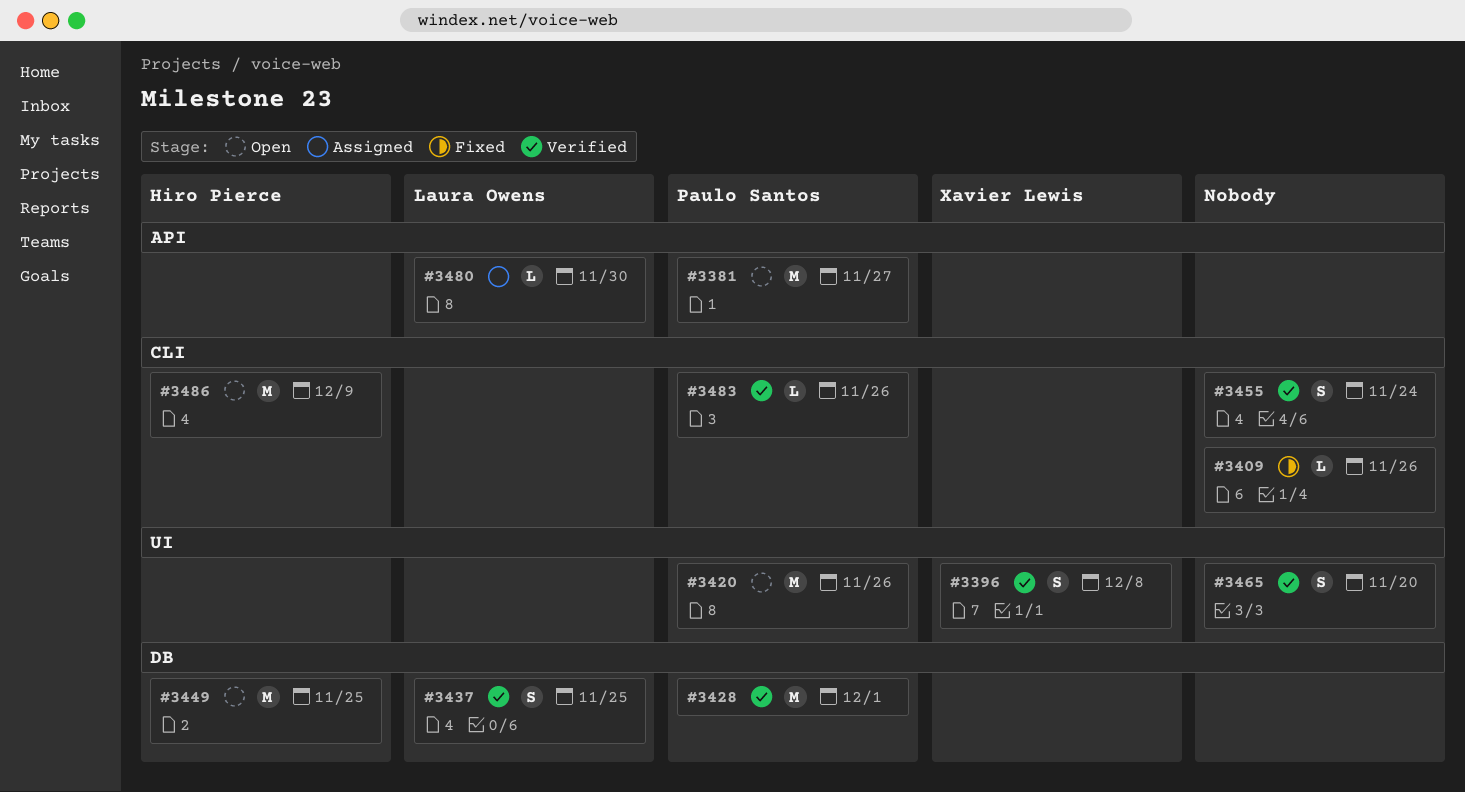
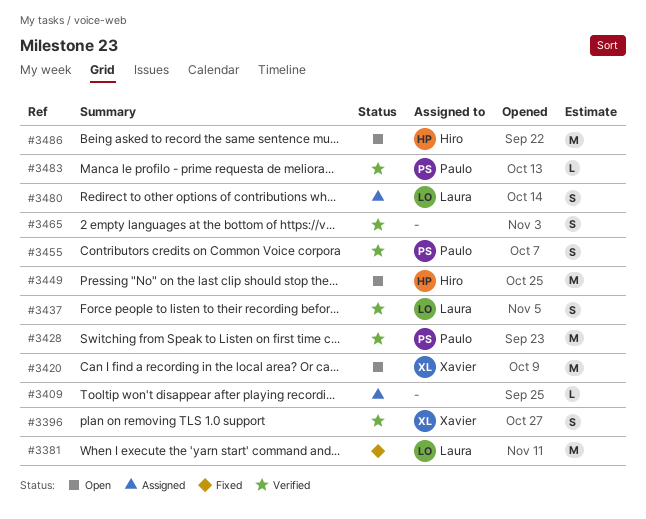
#3381, status: Open -> Fixed
#3381, owner: Paulo Santos -> Laura Owens
#3409, status: Fixed -> Assigned
#3420, owner: Paulo Santos -> Xavier Lewis
#3455, owner: none -> Paulo Santos
#3480, estimate: L -> S

